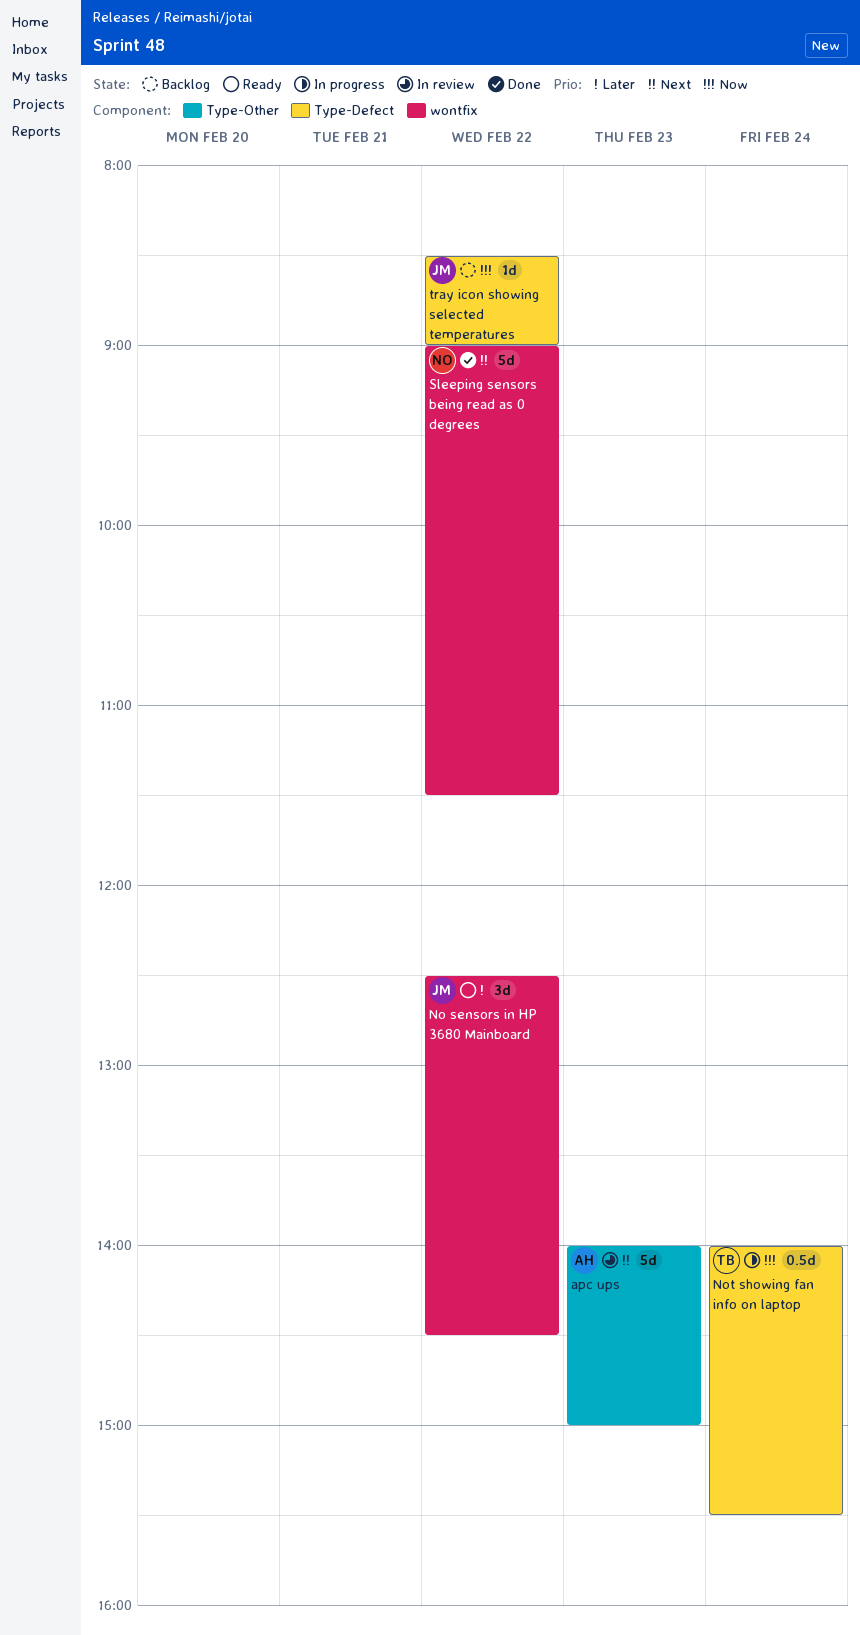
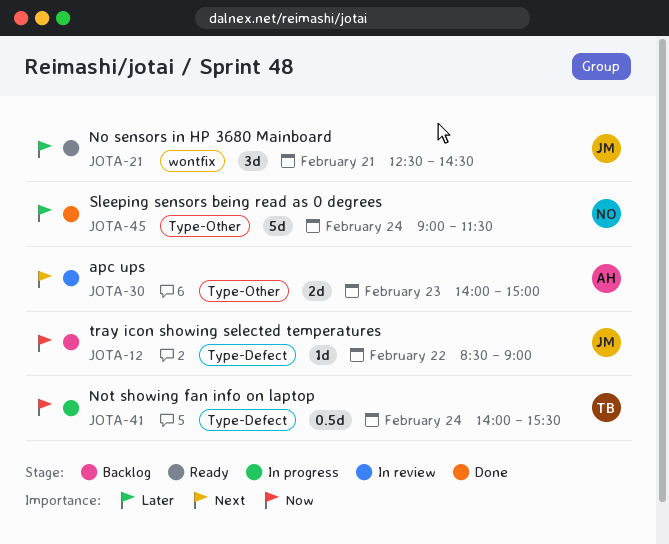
apc ups, estimate: 5d -> 2d
No sensors in HP 3680 Mainboard, day: Feb 22 -> Feb 21
Sleeping sensors being read as 0 degrees, priority: Next -> Later
Sleeping sensors being read as 0 degrees, label: wontfix -> Type-Other
Sleeping sensors being read as 0 degrees, day: Feb 22 -> Feb 24

